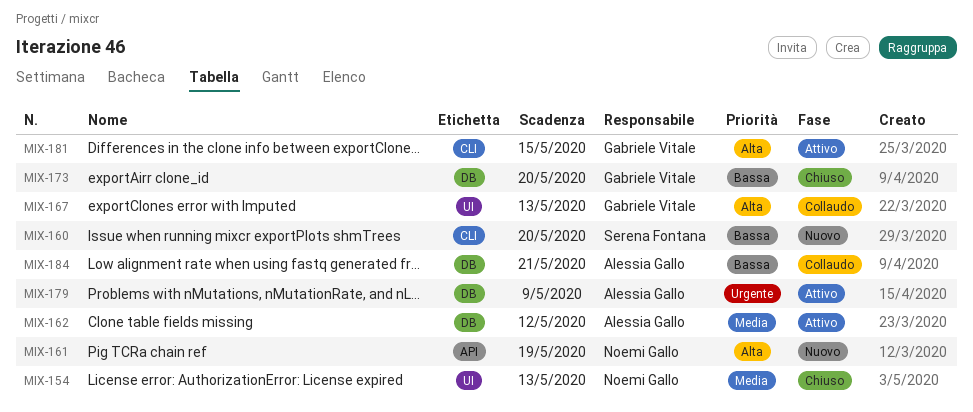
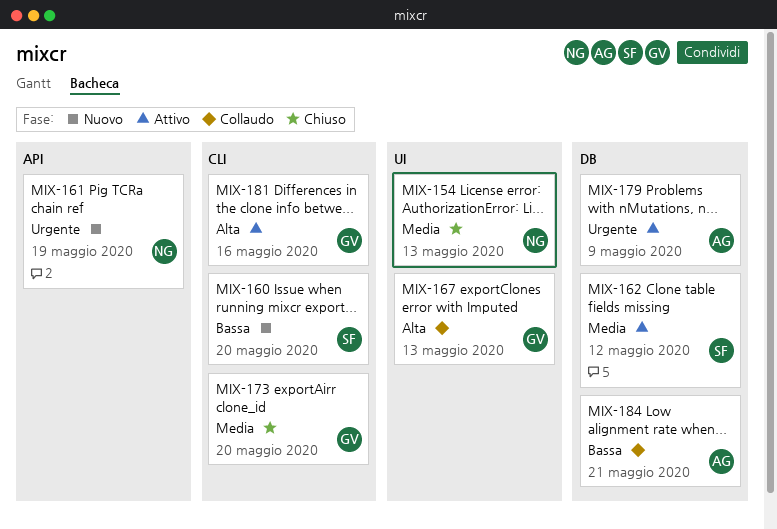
MIX-161, priority: Alta -> Urgente
MIX-162, owner: Alessia Gallo -> Serena Fontana
MIX-173, priority: Bassa -> Media
MIX-173, label: DB -> CLI
MIX-181, due: May 15 -> May 16

